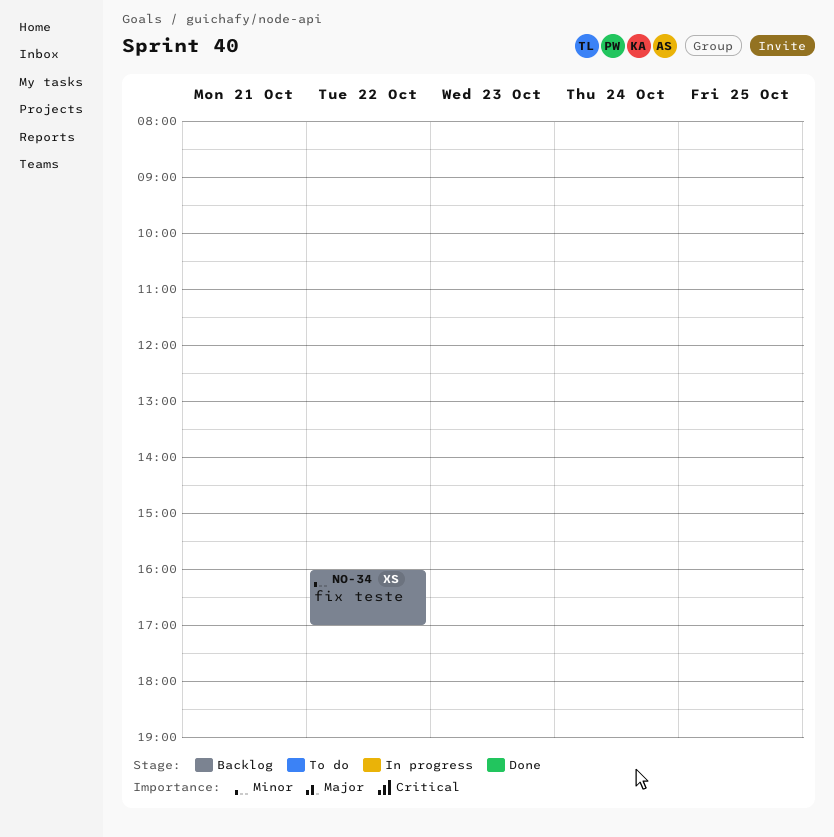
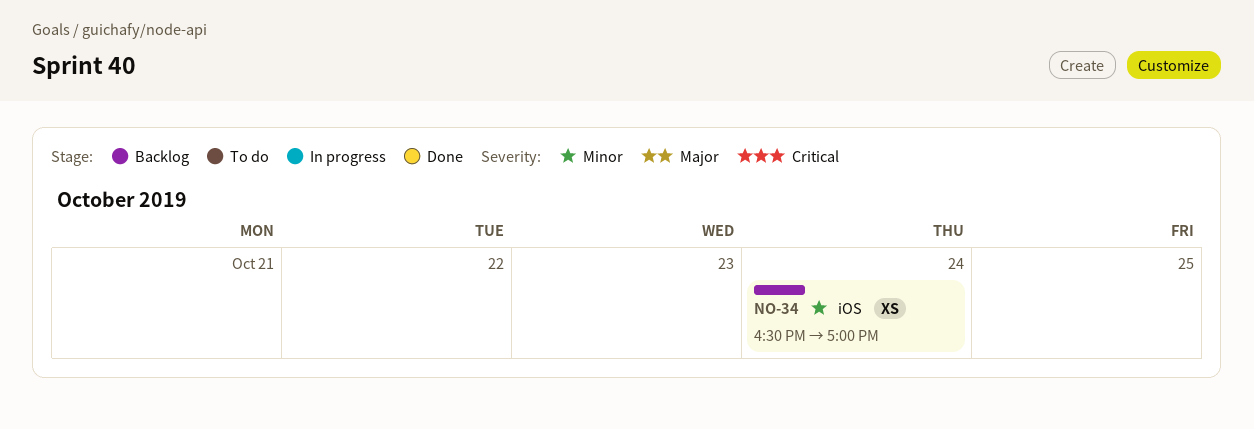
NO-34, day: Oct 22 -> Oct 24
NO-34, begins: 16:00 -> 16:30

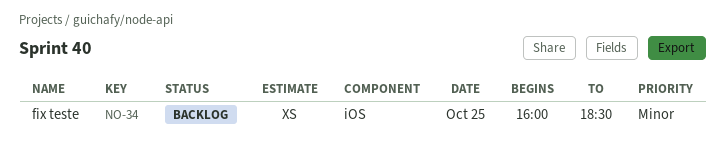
NO-34, day: Oct 24 -> Oct 25
NO-34, begins: 16:30 -> 16:00
NO-34, ends: 17:00 -> 18:30

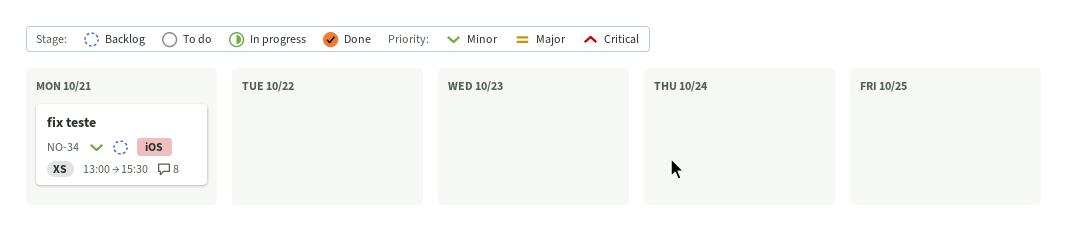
NO-34, day: Oct 25 -> Oct 21
NO-34, begins: 16:00 -> 13:00
NO-34, ends: 18:30 -> 15:30

